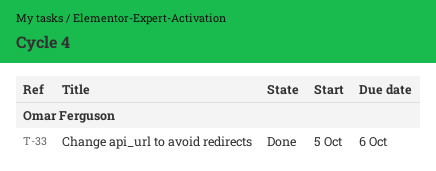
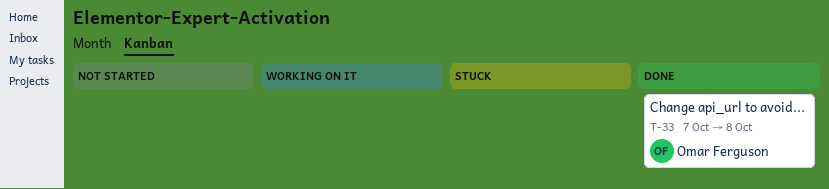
T-33, start: Oct 5 -> Oct 7
T-33, due: Oct 6 -> Oct 8

